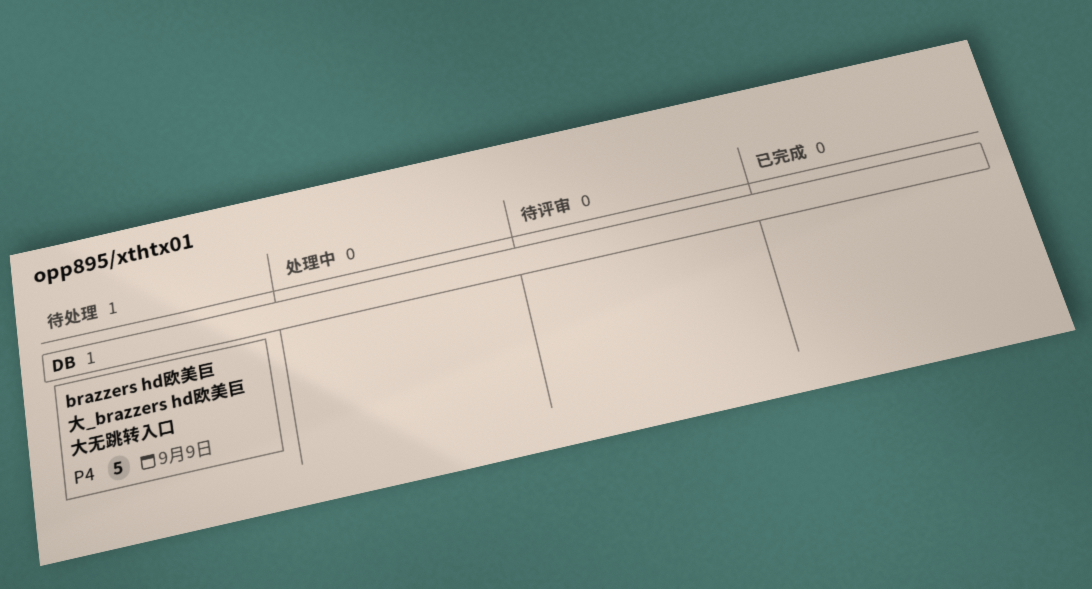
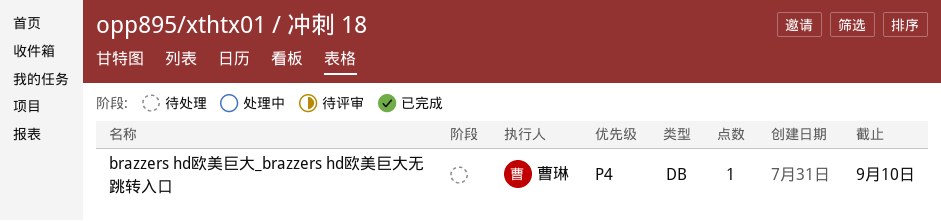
brazzers hd欧美巨大_brazzers hd欧美巨大无跳转入口, estimate: 5 -> 1
brazzers hd欧美巨大_brazzers hd欧美巨大无跳转入口, due: Sep 9 -> Sep 10

